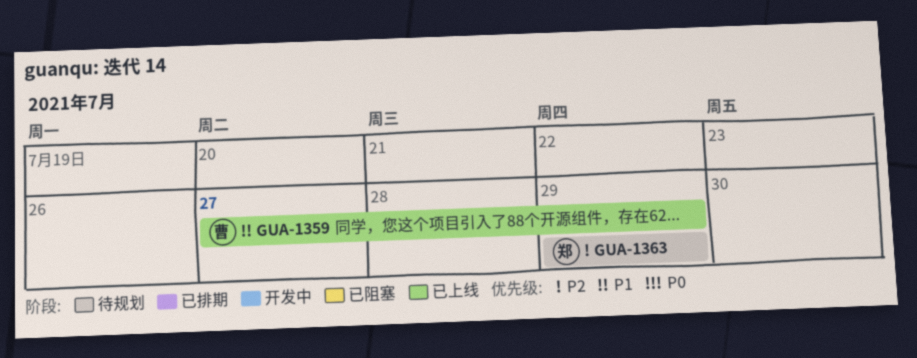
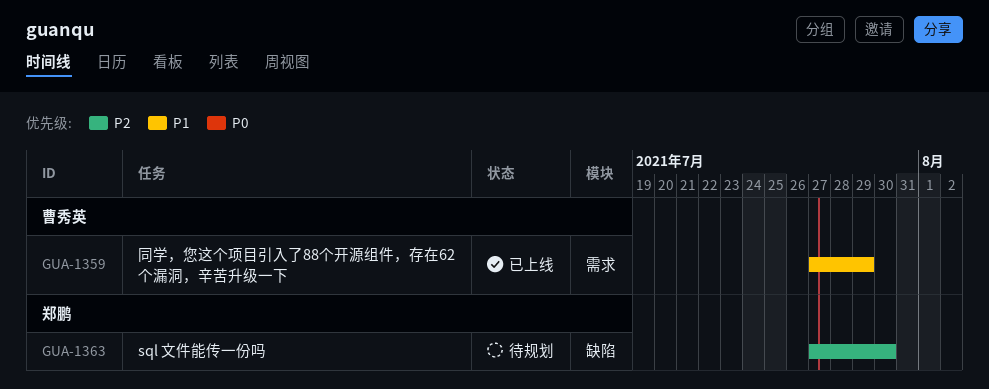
GUA-1363, start: Jul 29 -> Jul 27
GUA-1363, due: Jul 29 -> Jul 30

